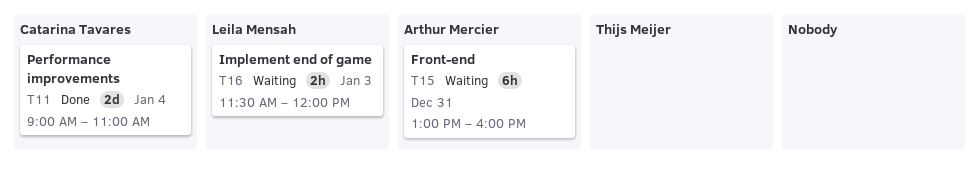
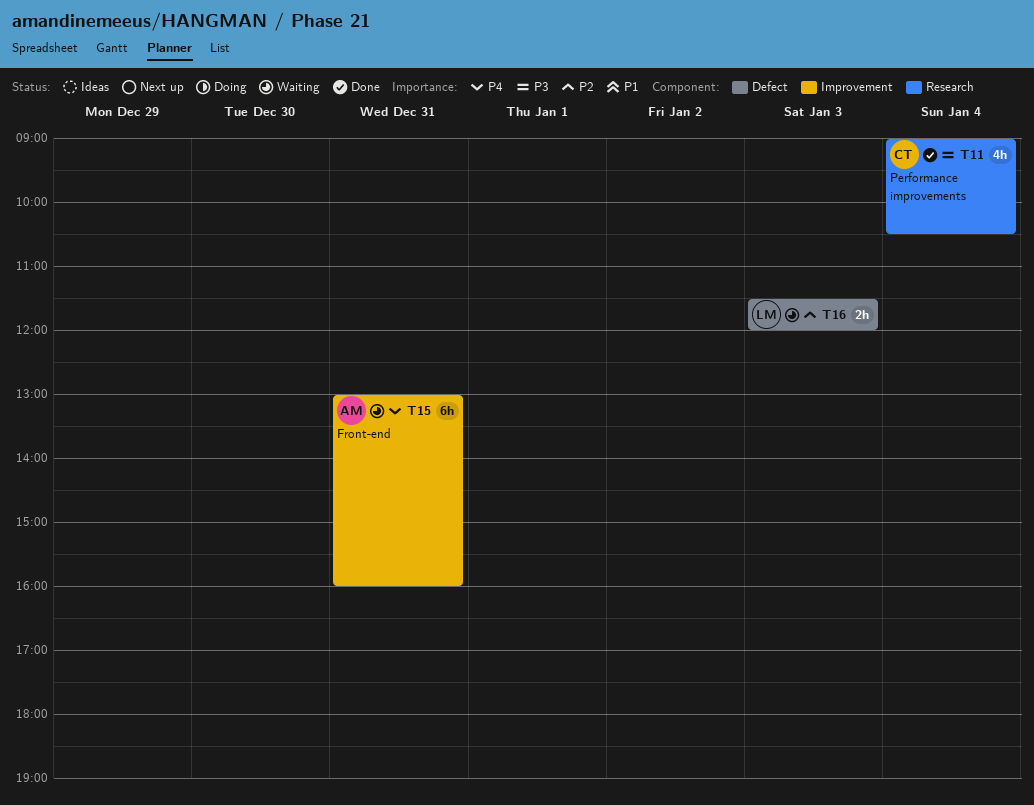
T11, estimate: 2d -> 4h
T11, ends: 11:00 -> 10:30

